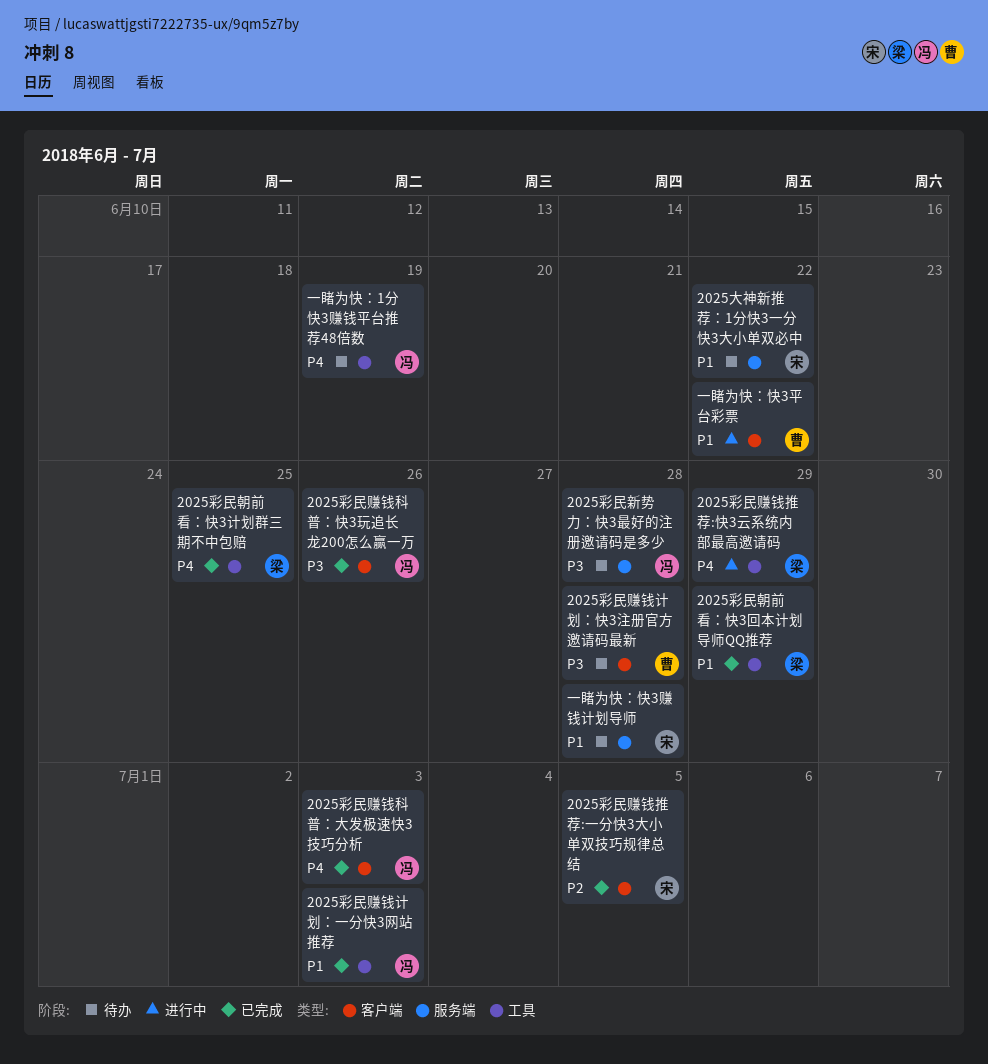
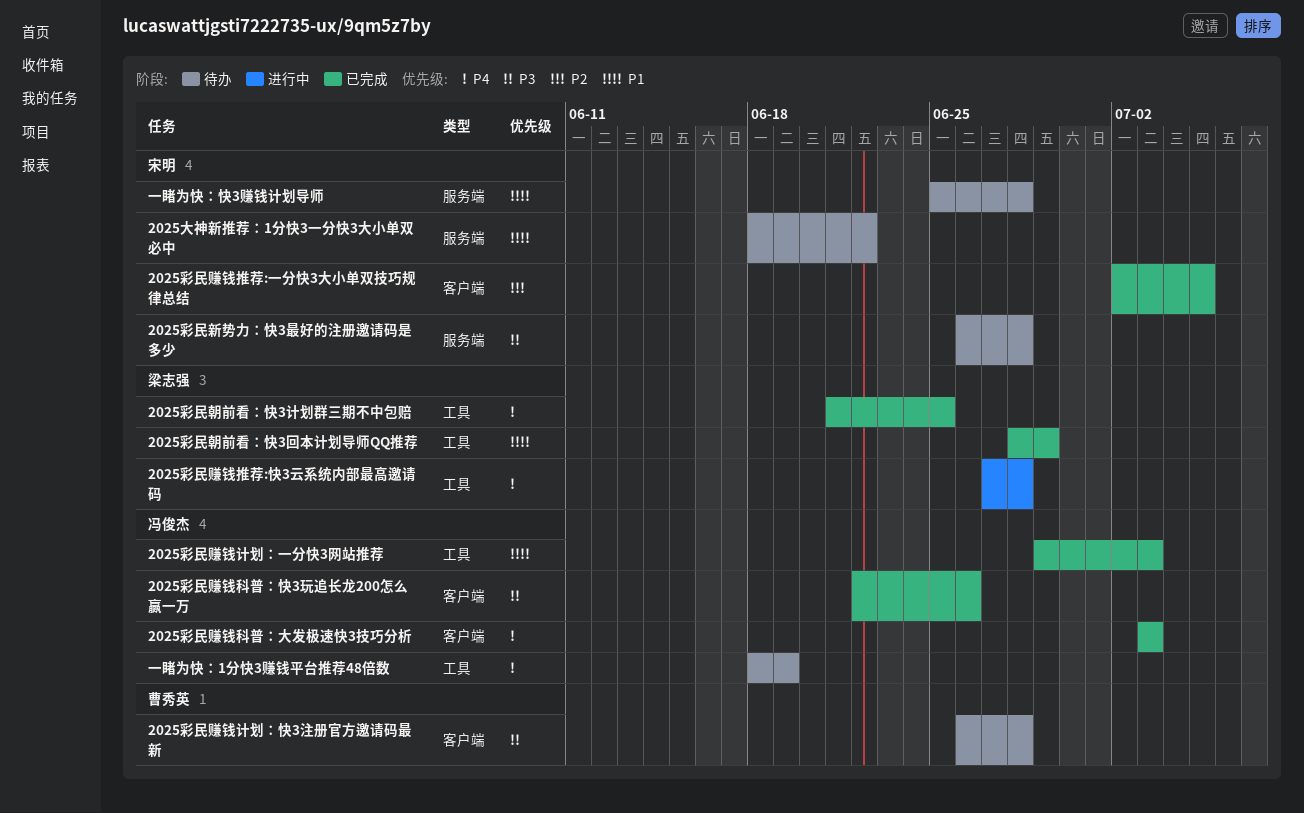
2025彩民新势力：快3最好的注册邀请码是多少, owner: 冯俊杰 -> 宋明
2025彩民赚钱推荐:快3云系统内部最高邀请码, due: Jun 29 -> Jun 28
一睹为快：快3平台彩票: present -> none

